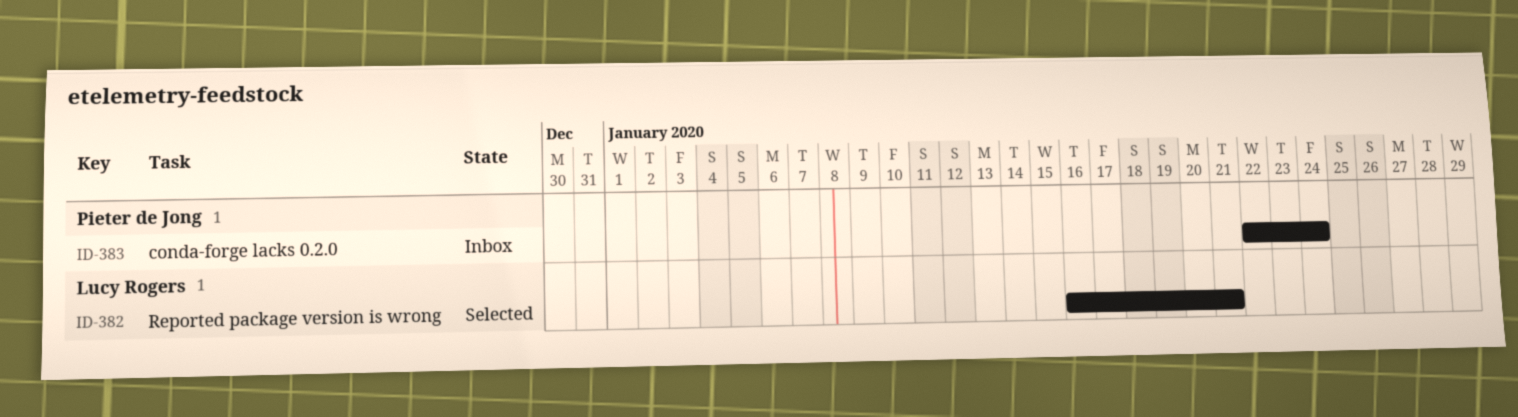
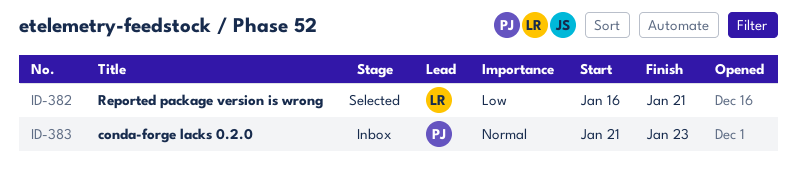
ID-383, start: Jan 22 -> Jan 21
ID-383, due: Jan 24 -> Jan 23

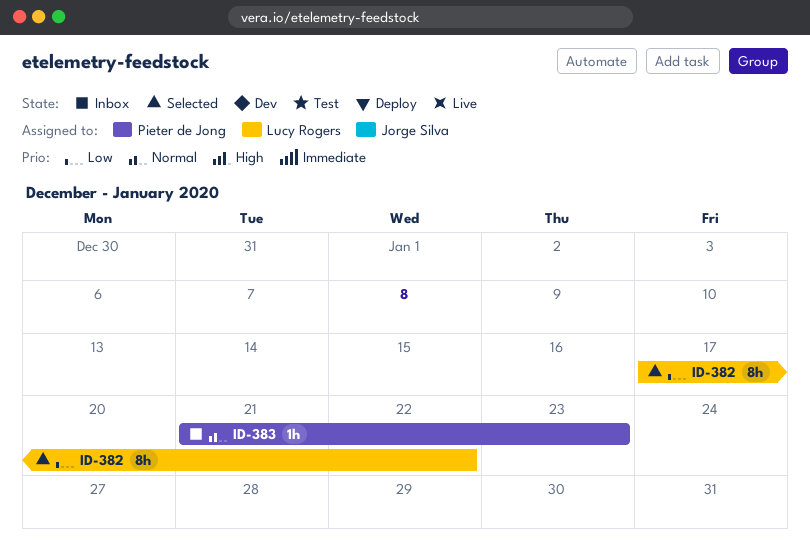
ID-382, start: Jan 16 -> Jan 17
ID-382, due: Jan 21 -> Jan 22

